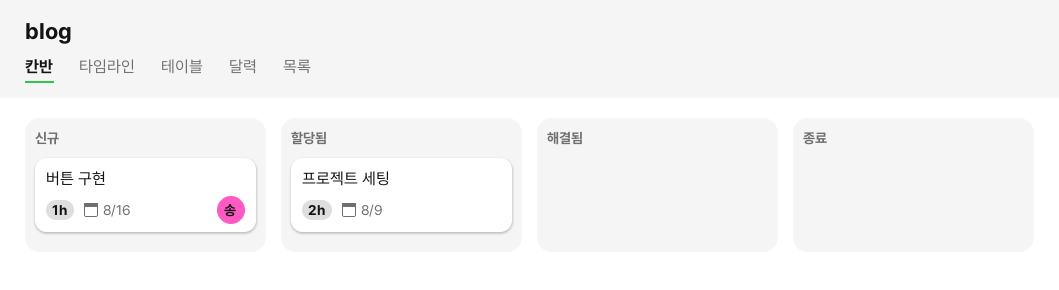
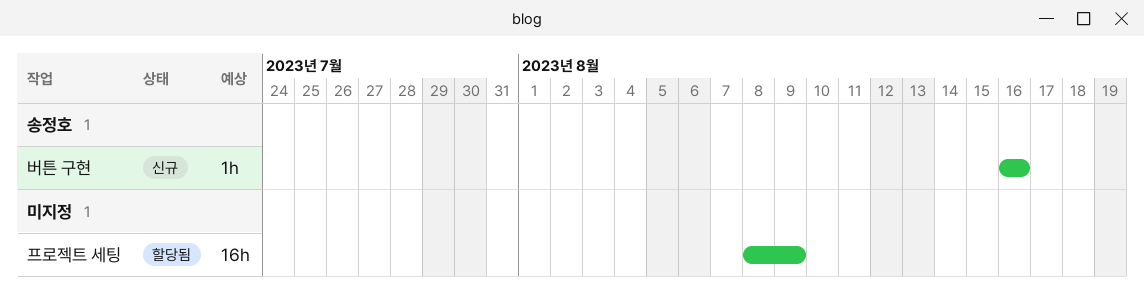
프로젝트 세팅, estimate: 2h -> 16h

